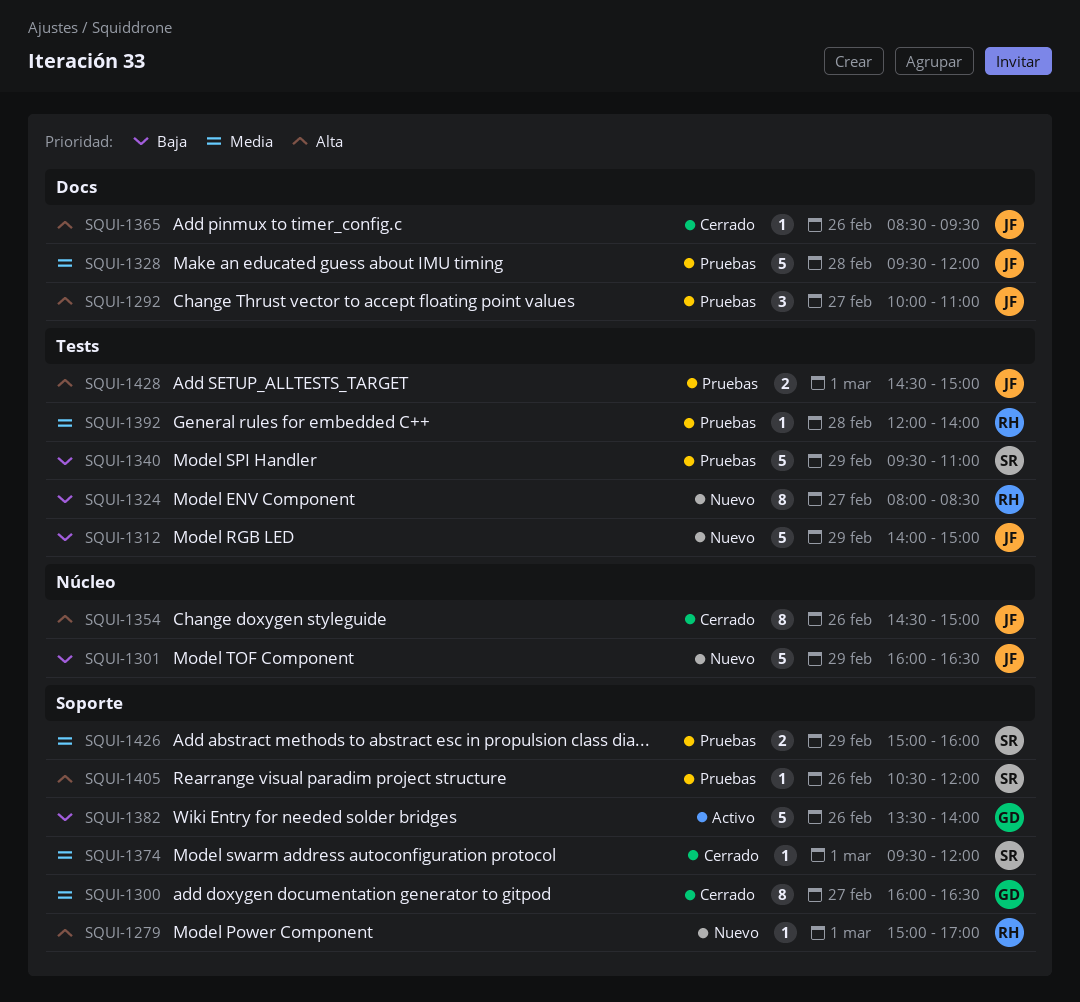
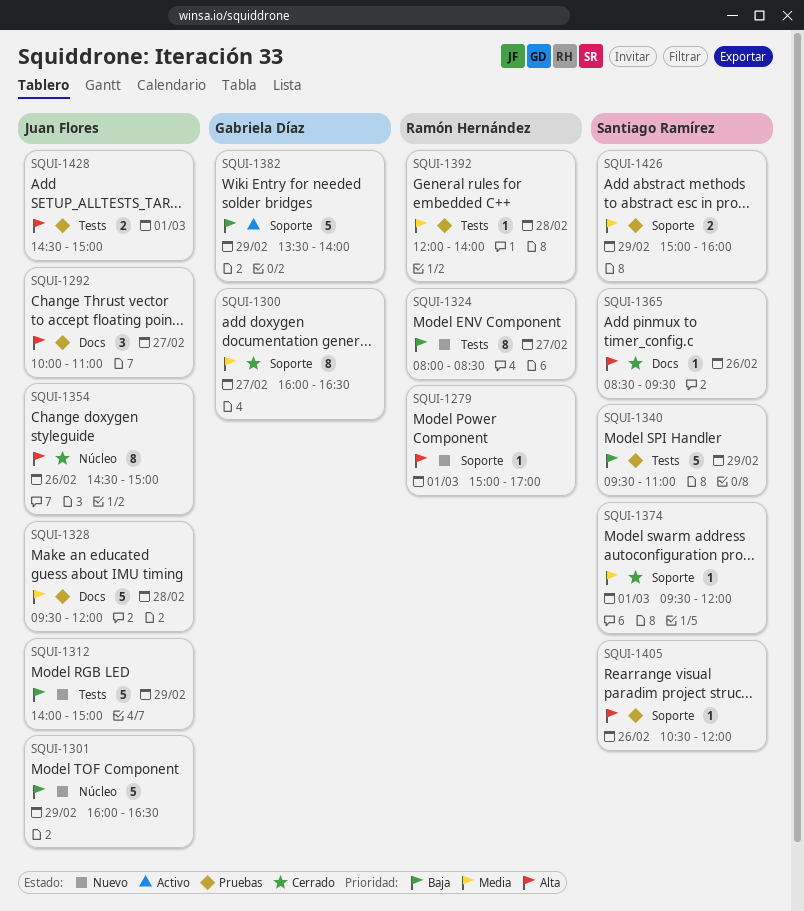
SQUI-1365, owner: Juan Flores -> Santiago Ramírez
SQUI-1382, day: Feb 26 -> Feb 29

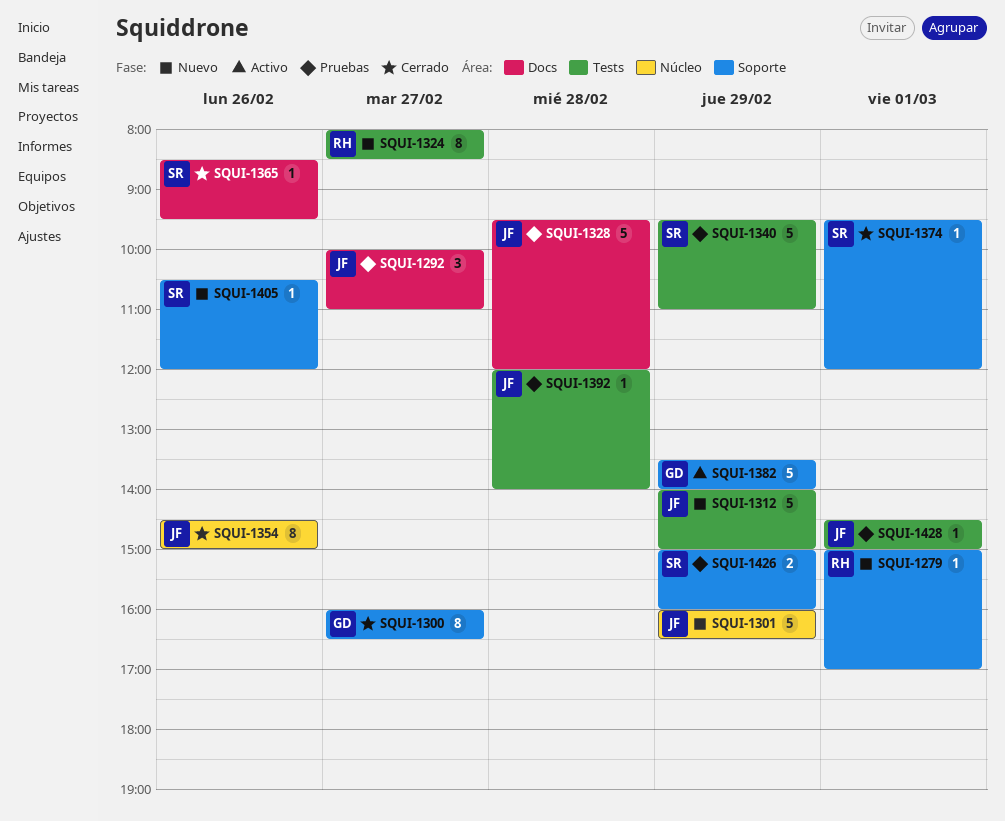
SQUI-1392, owner: Ramón Hernández -> Juan Flores
SQUI-1405, status: Pruebas -> Nuevo
SQUI-1428, estimate: 2 -> 1

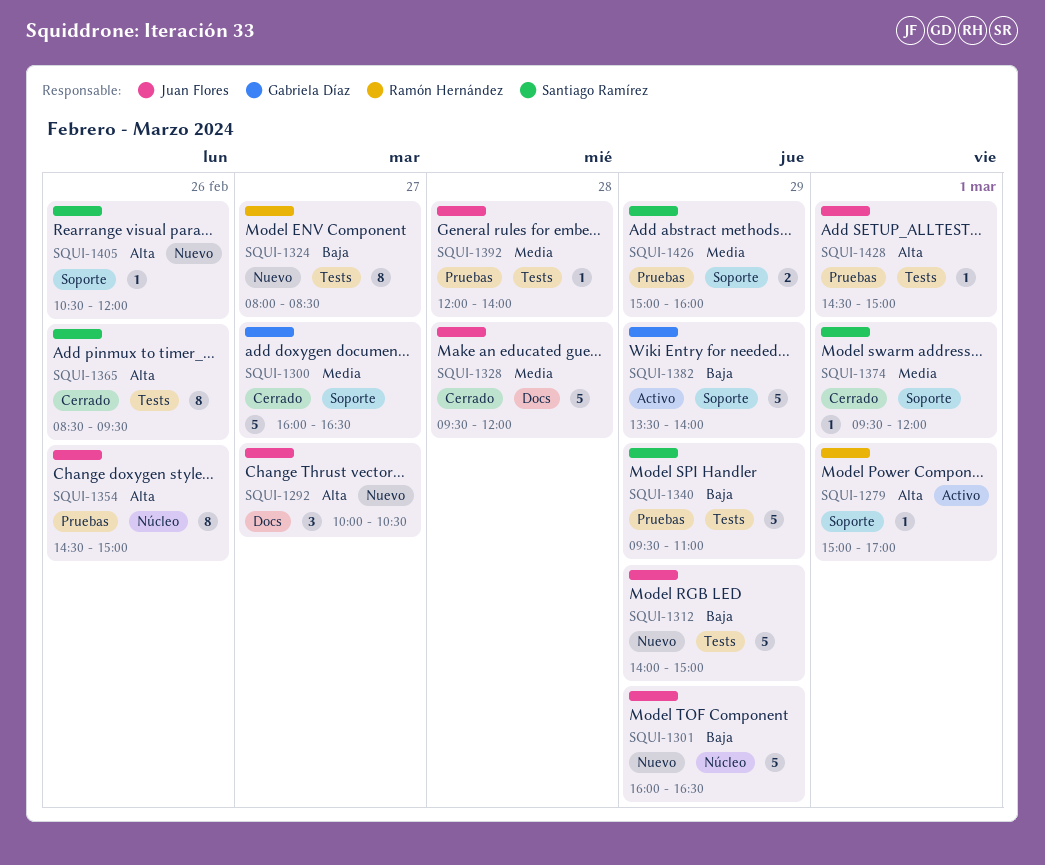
SQUI-1279, status: Nuevo -> Activo
SQUI-1292, status: Pruebas -> Nuevo
SQUI-1292, ends: 11:00 -> 10:30
SQUI-1300, estimate: 8 -> 5
SQUI-1328, status: Pruebas -> Cerrado
SQUI-1354, status: Cerrado -> Pruebas
SQUI-1365, label: Docs -> Tests
SQUI-1365, estimate: 1 -> 8

